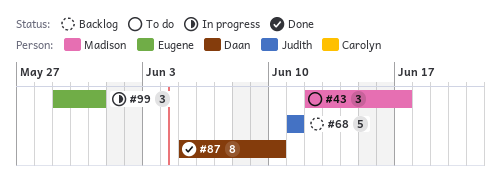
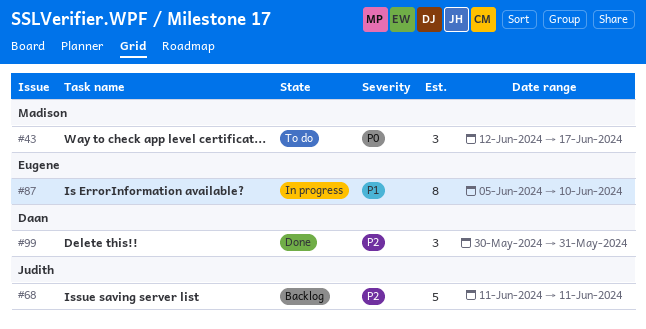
#87, status: Done -> In progress
#87, owner: Daan -> Eugene
#99, status: In progress -> Done
#99, owner: Eugene -> Daan
#99, start: May 29 -> May 30

